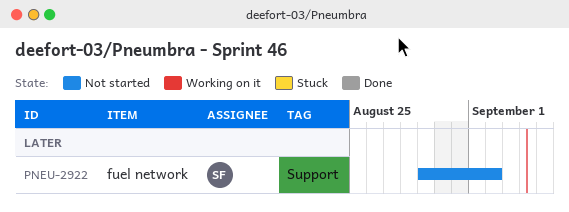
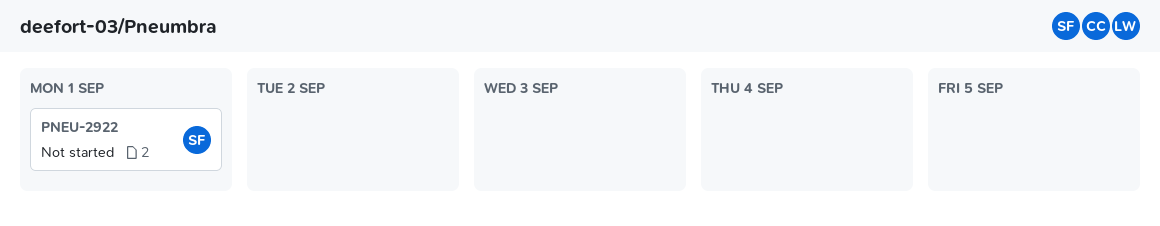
PNEU-2922, due: Sep 2 -> Sep 1

